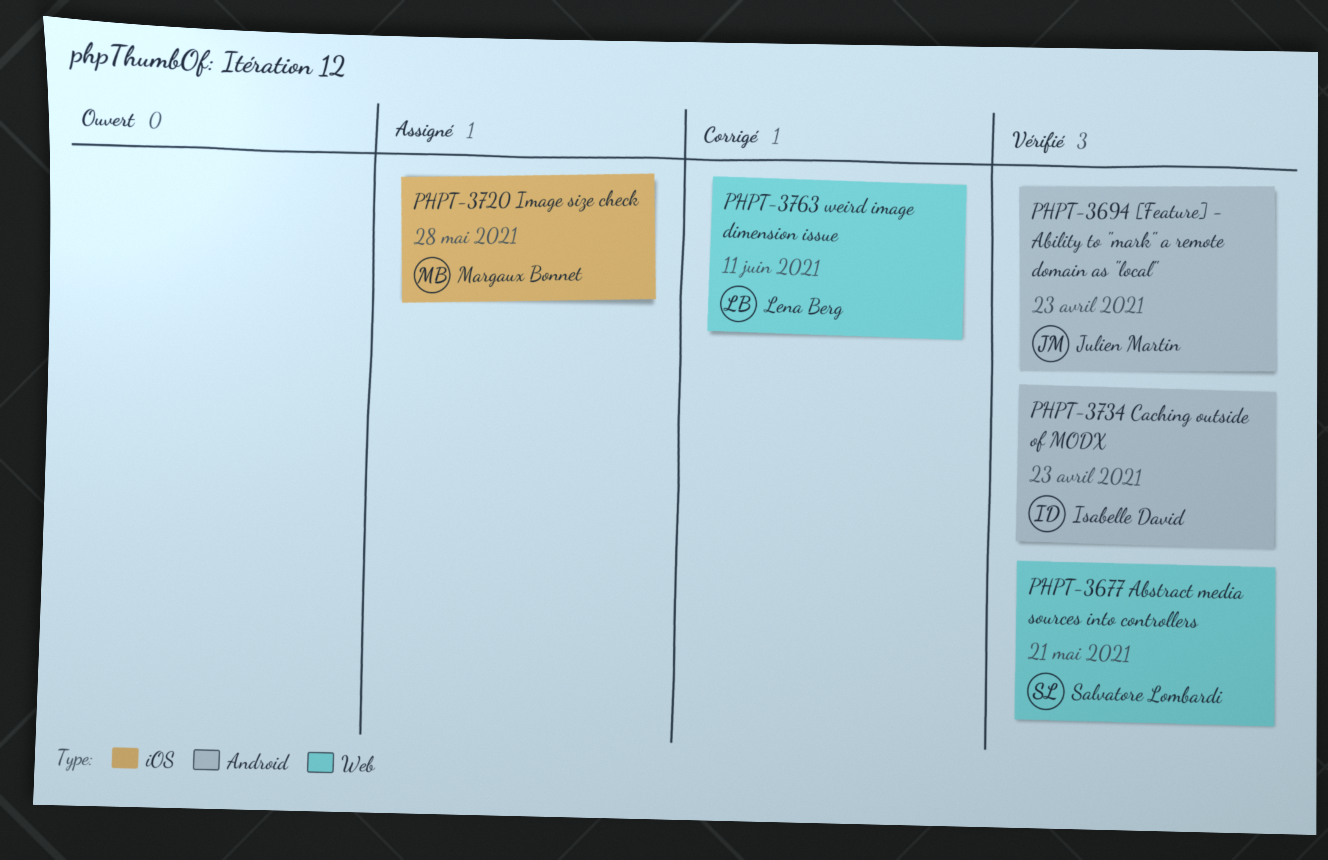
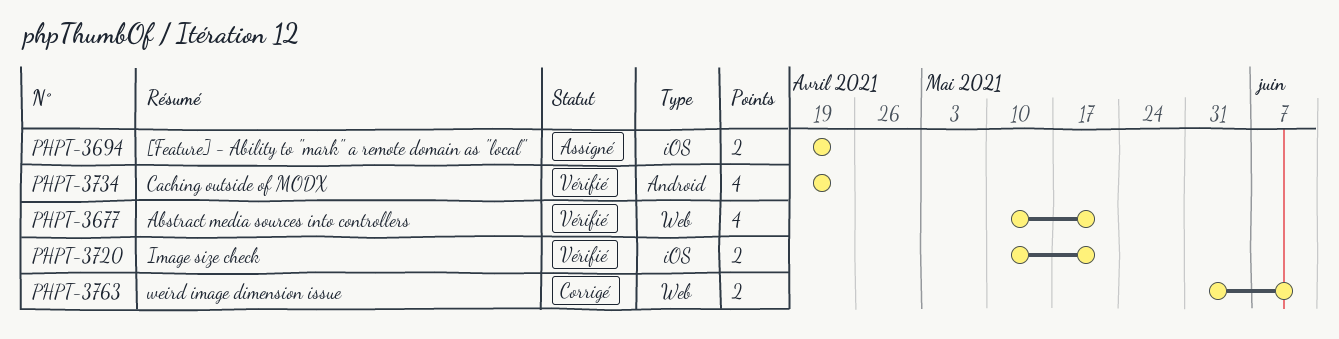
PHPT-3694, status: Vérifié -> Assigné
PHPT-3694, label: Android -> iOS
PHPT-3720, status: Assigné -> Vérifié
PHPT-3720, due: May 28 -> May 21

